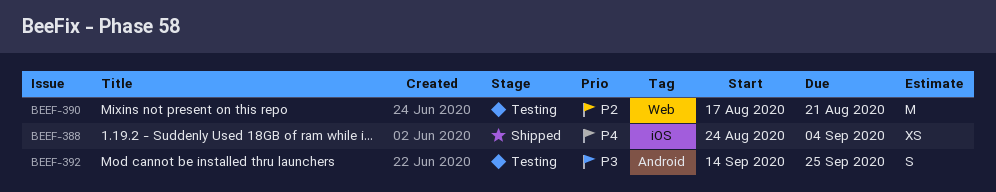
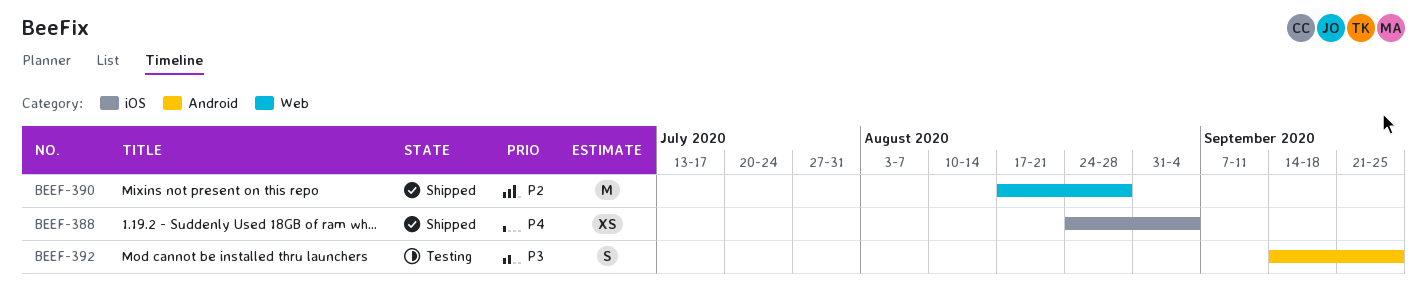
BEEF-390, status: Testing -> Shipped
BEEF-390, due: Aug 21 -> Aug 28

